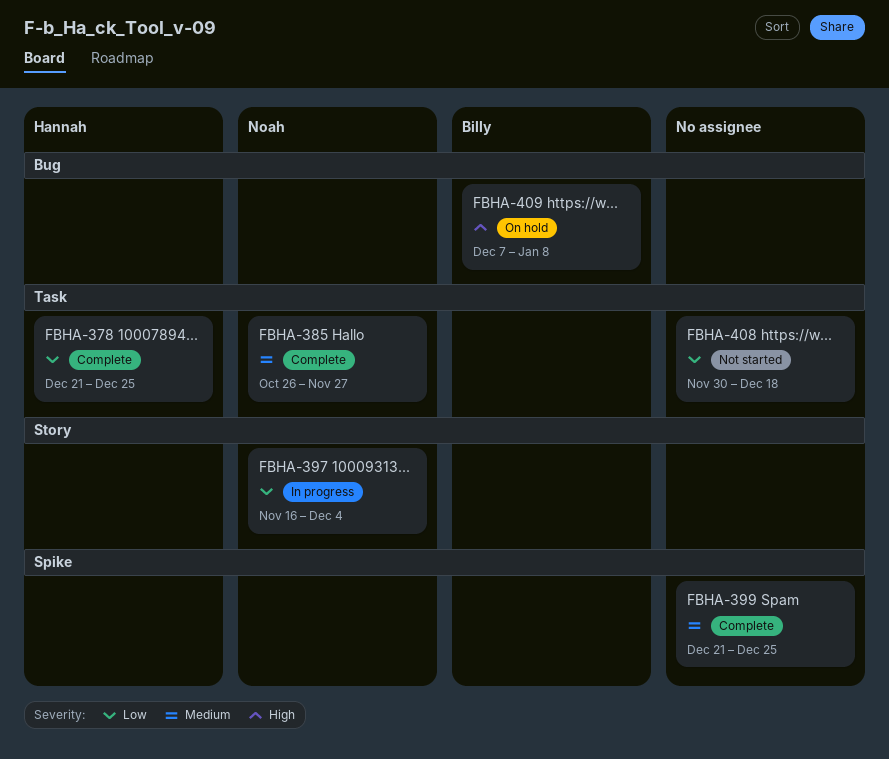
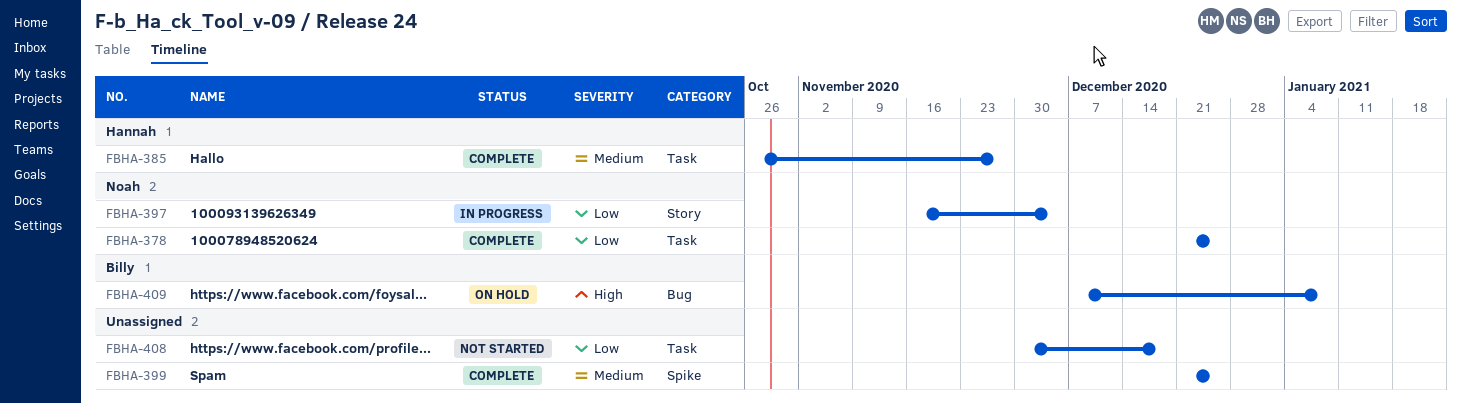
FBHA-378, owner: Hannah -> Noah
FBHA-385, owner: Noah -> Hannah

